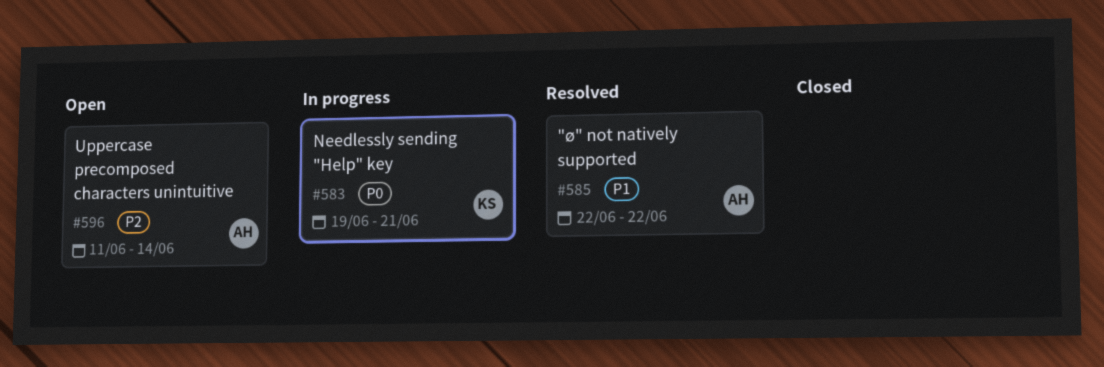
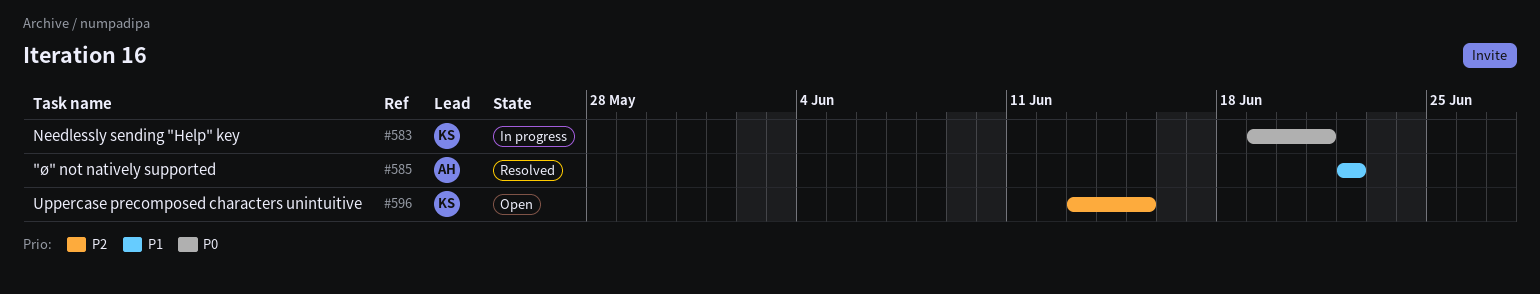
#596, owner: AH -> KS
#596, start: Jun 11 -> Jun 13
#596, due: Jun 14 -> Jun 15

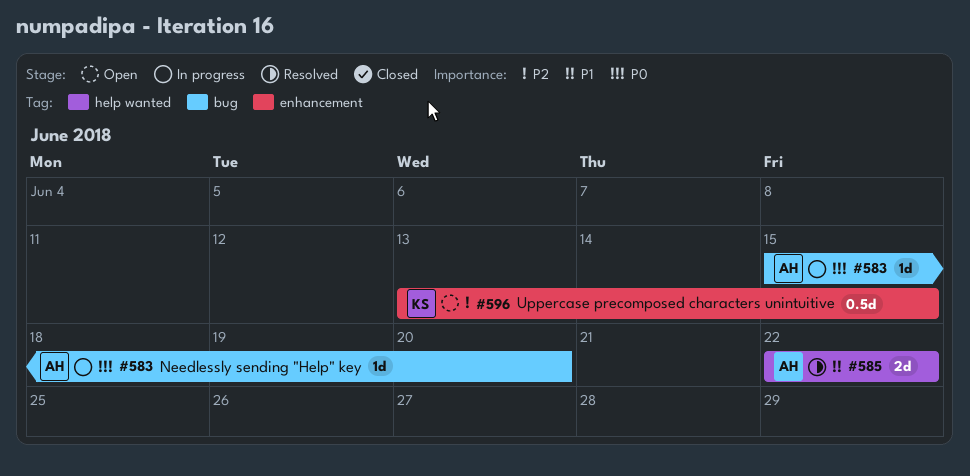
#583, owner: KS -> AH
#583, start: Jun 19 -> Jun 15
#583, due: Jun 21 -> Jun 20

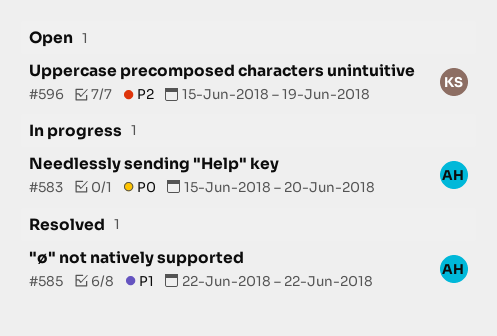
#596, start: Jun 13 -> Jun 15
#596, due: Jun 15 -> Jun 19

